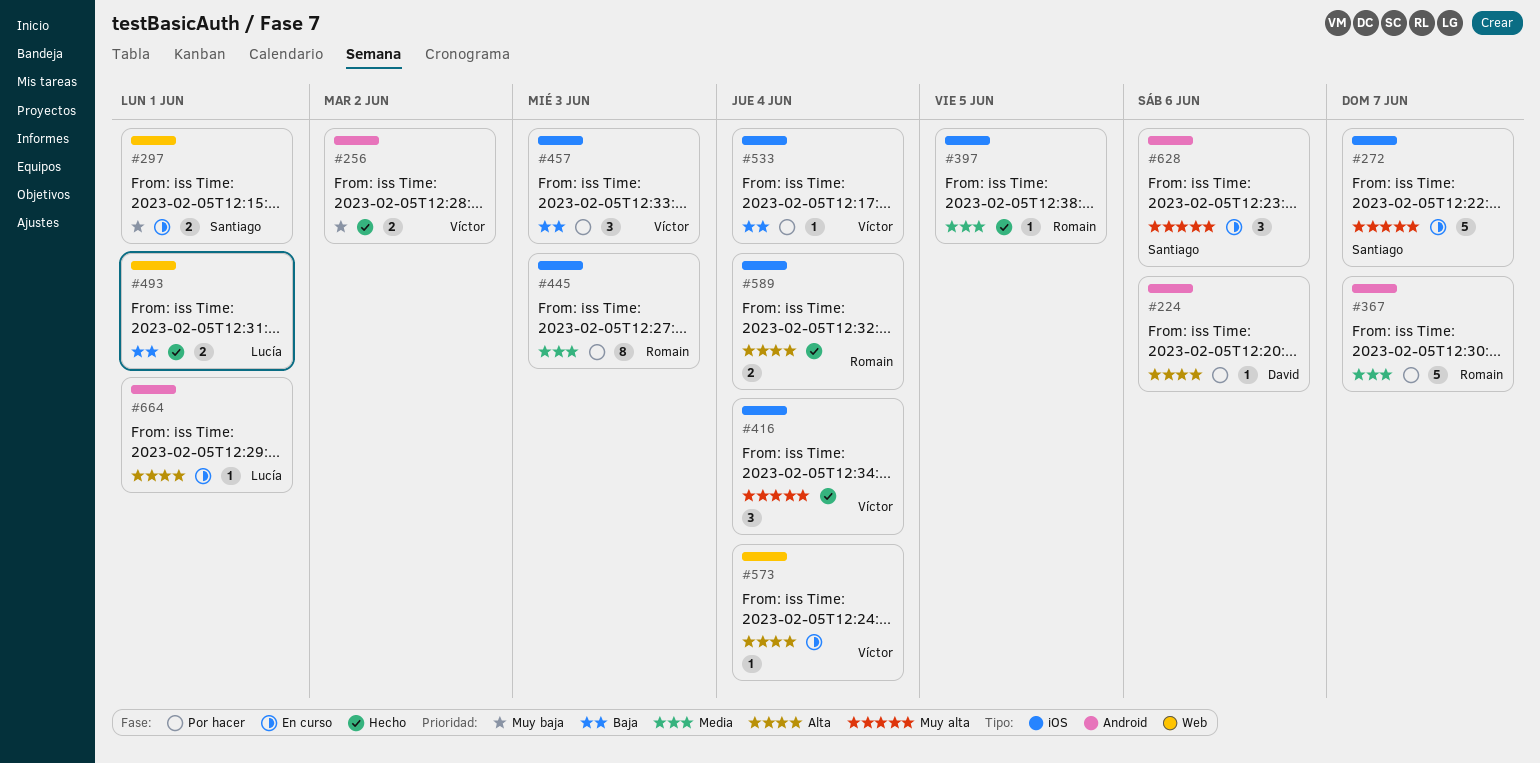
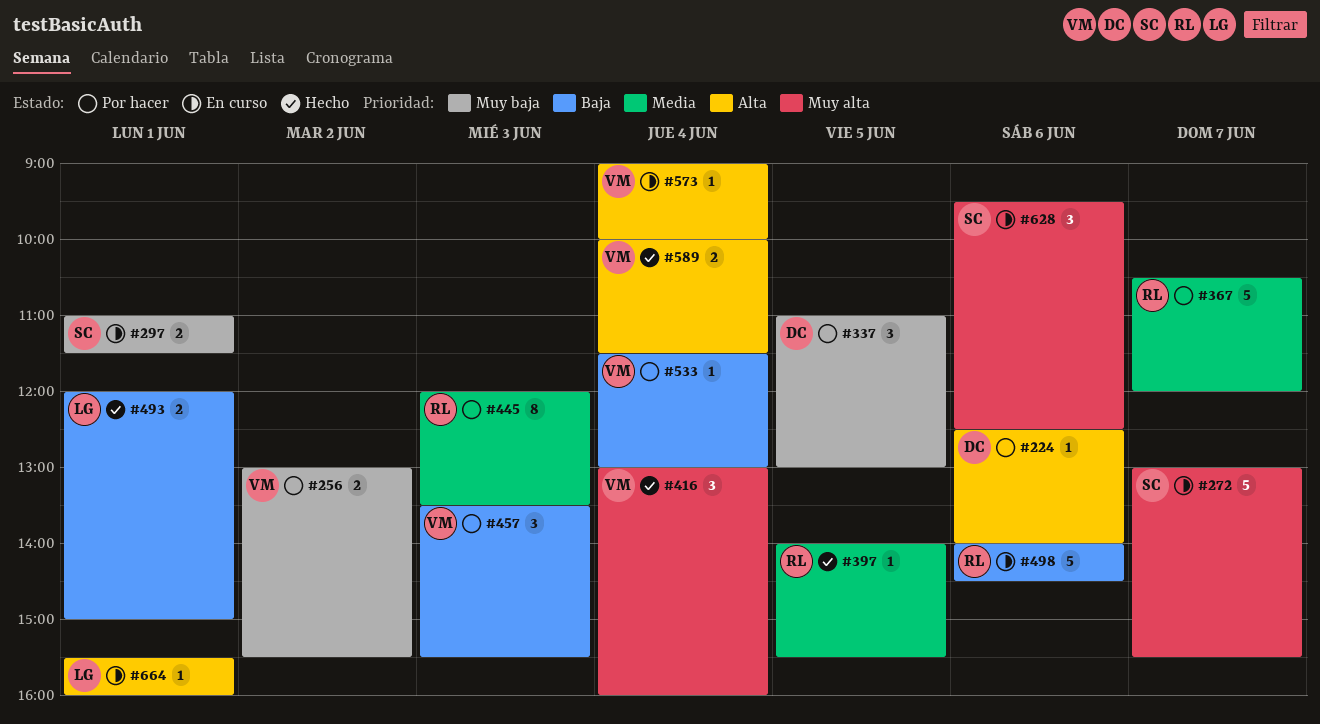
#256, status: Hecho -> Por hacer
#337: none -> present
#498: none -> present
#589, owner: Romain -> Víctor

